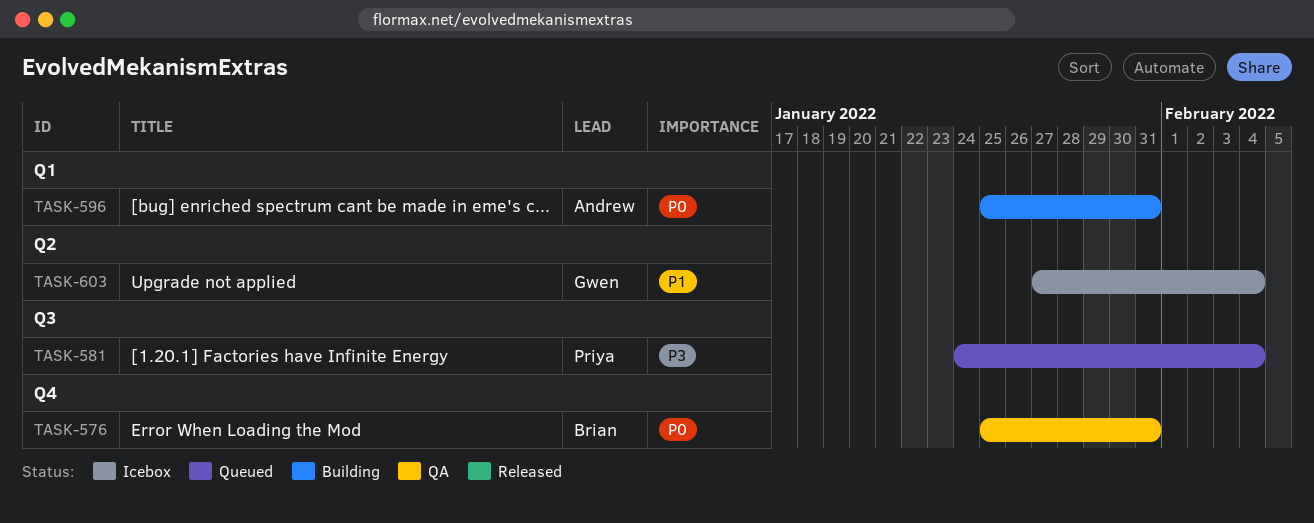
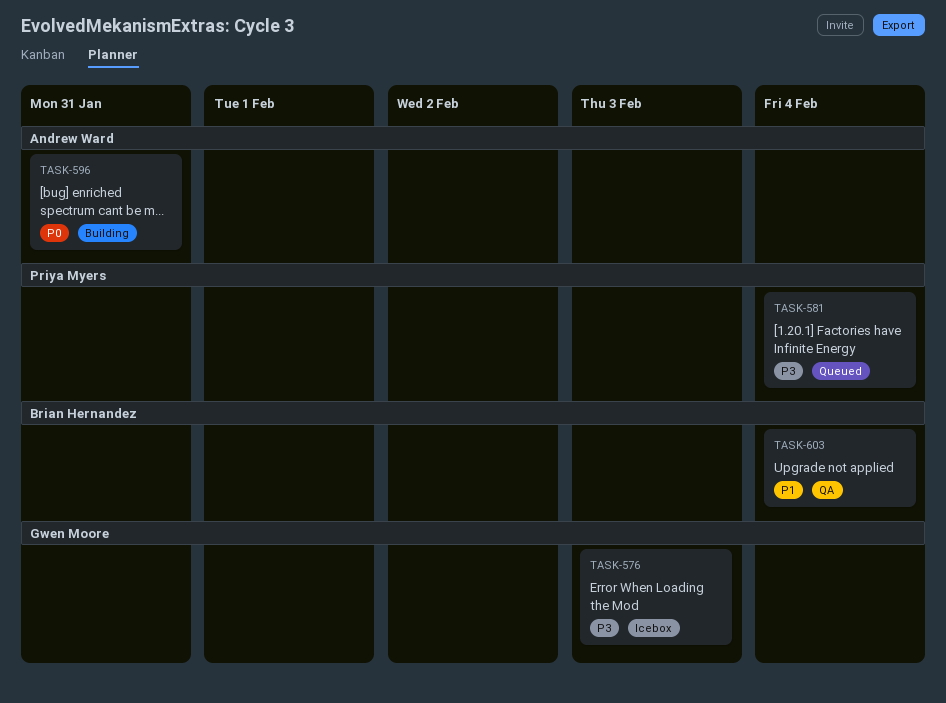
TASK-576, status: QA -> Icebox
TASK-576, owner: Brian Hernandez -> Gwen Moore
TASK-576, priority: P0 -> P3
TASK-576, due: Jan 31 -> Feb 3
TASK-603, status: Icebox -> QA
TASK-603, owner: Gwen Moore -> Brian Hernandez

